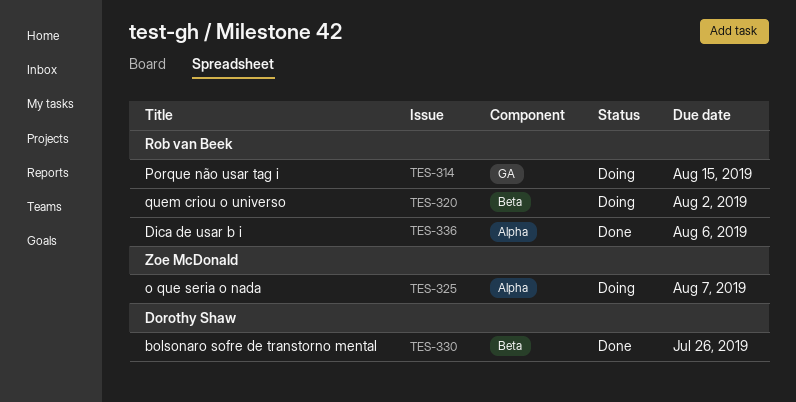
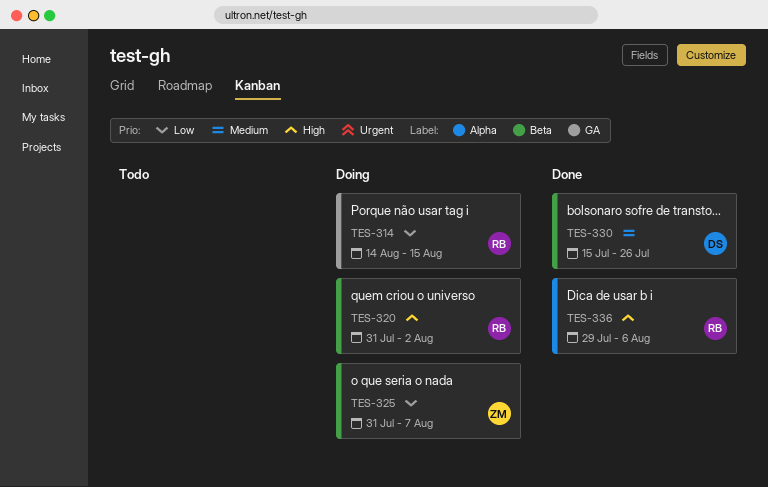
TES-325, label: Alpha -> Beta

